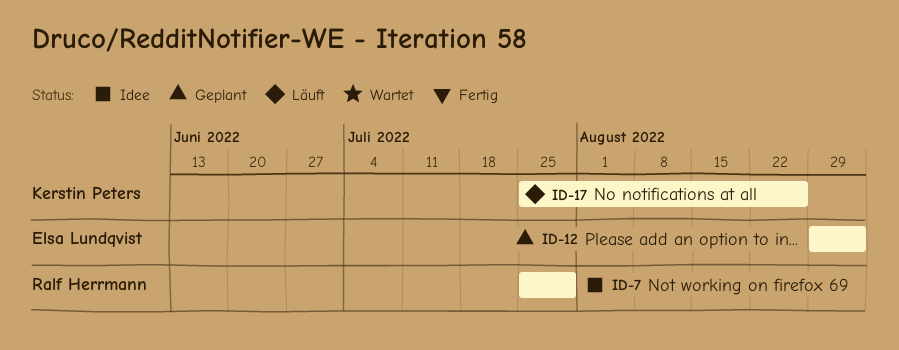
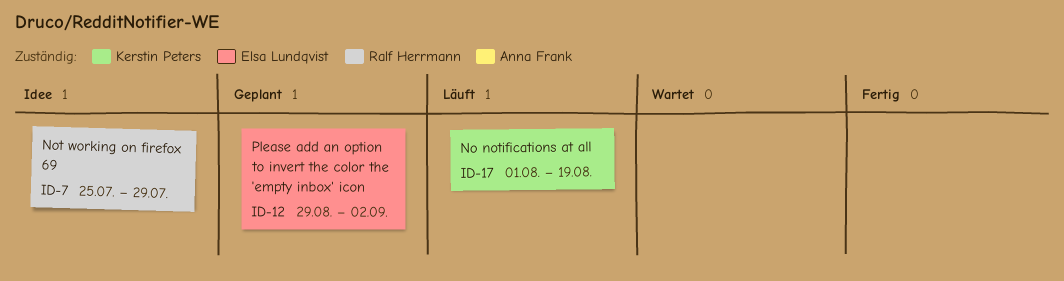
ID-17, start: Jul 25 -> Aug 1
ID-17, due: Aug 26 -> Aug 19

